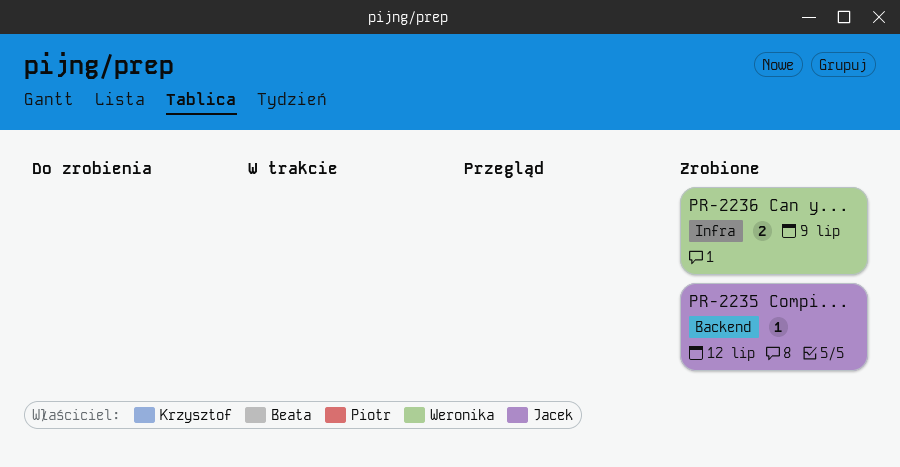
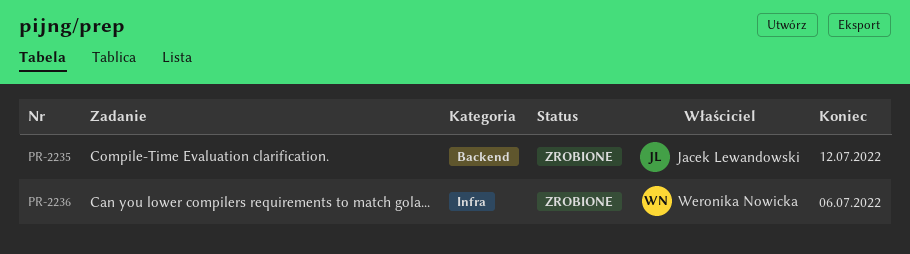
PR-2236, due: Jul 9 -> Jul 6

